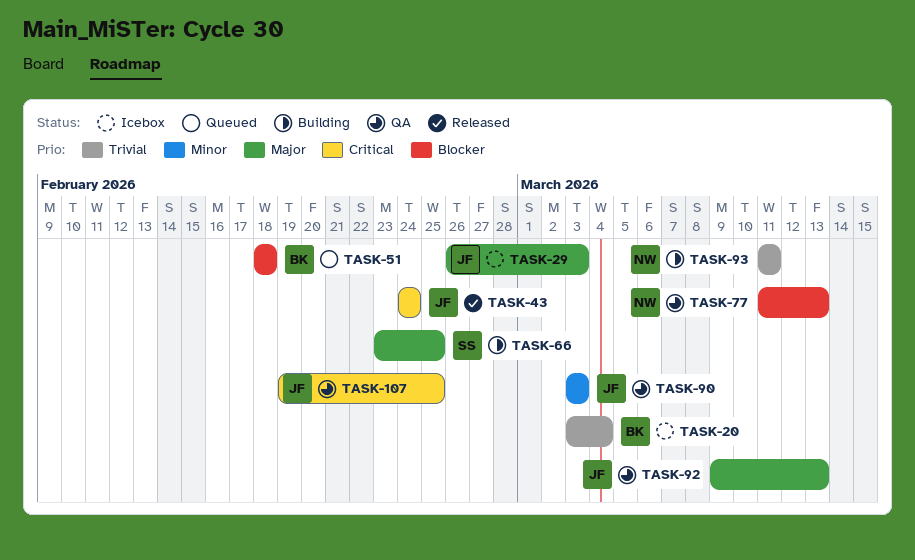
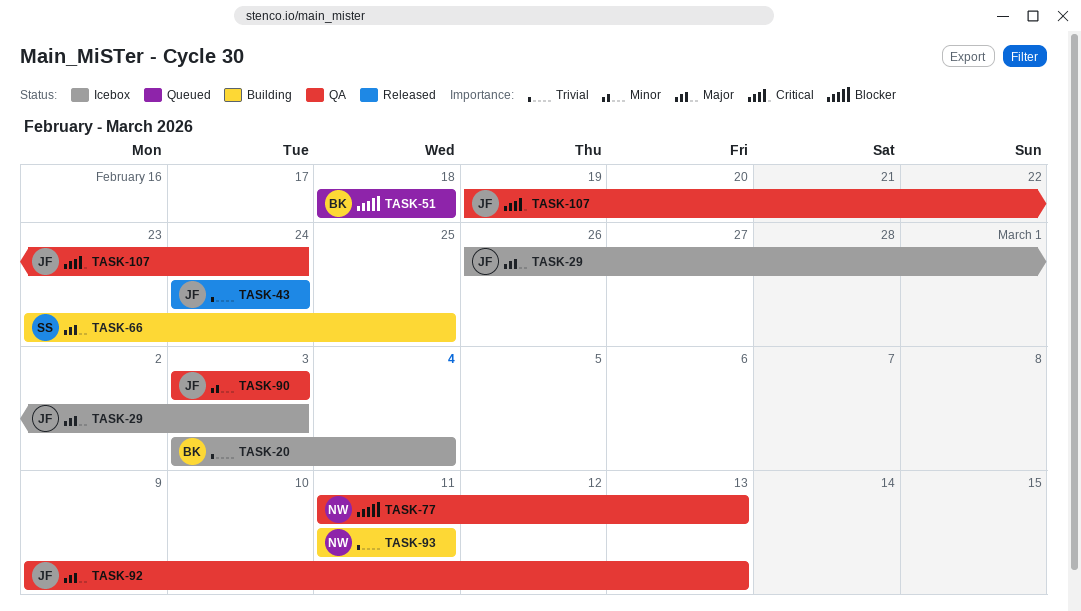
TASK-43, priority: Critical -> Trivial
TASK-107, due: Feb 25 -> Feb 24

